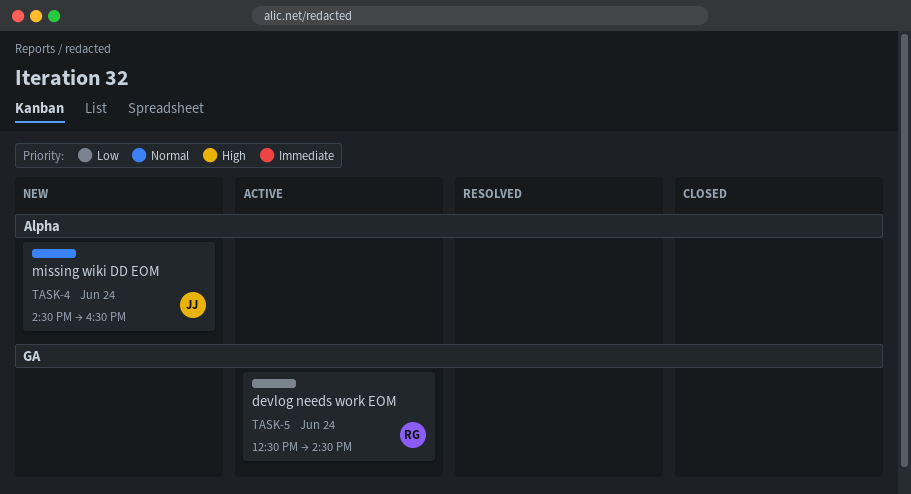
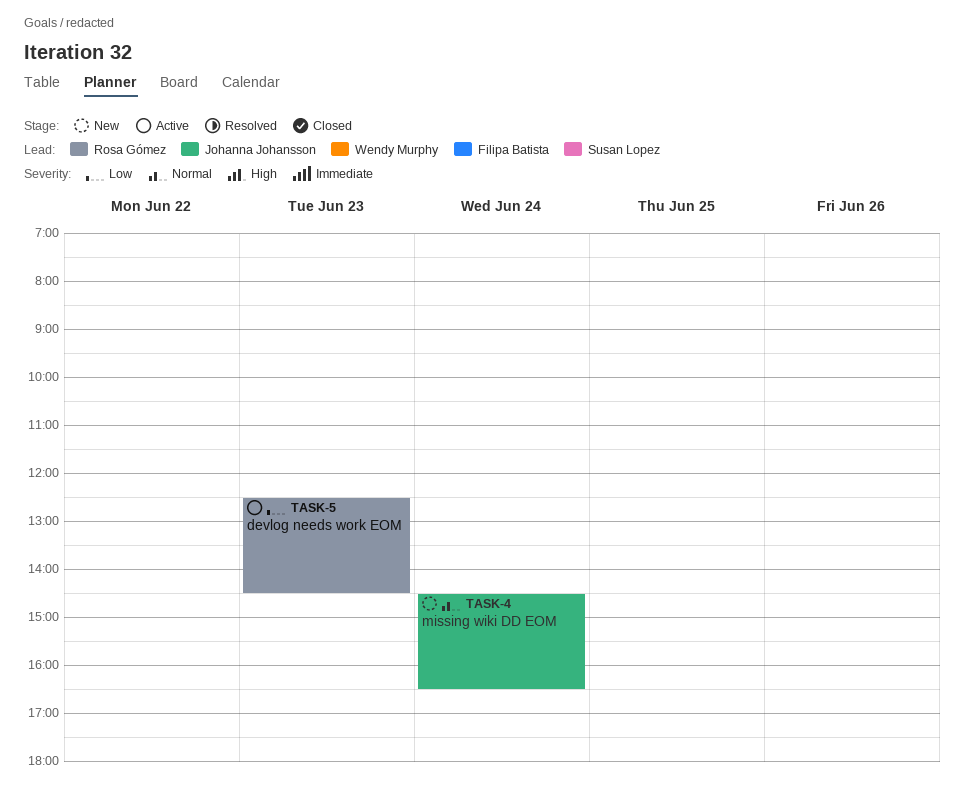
TASK-5, day: Jun 24 -> Jun 23

